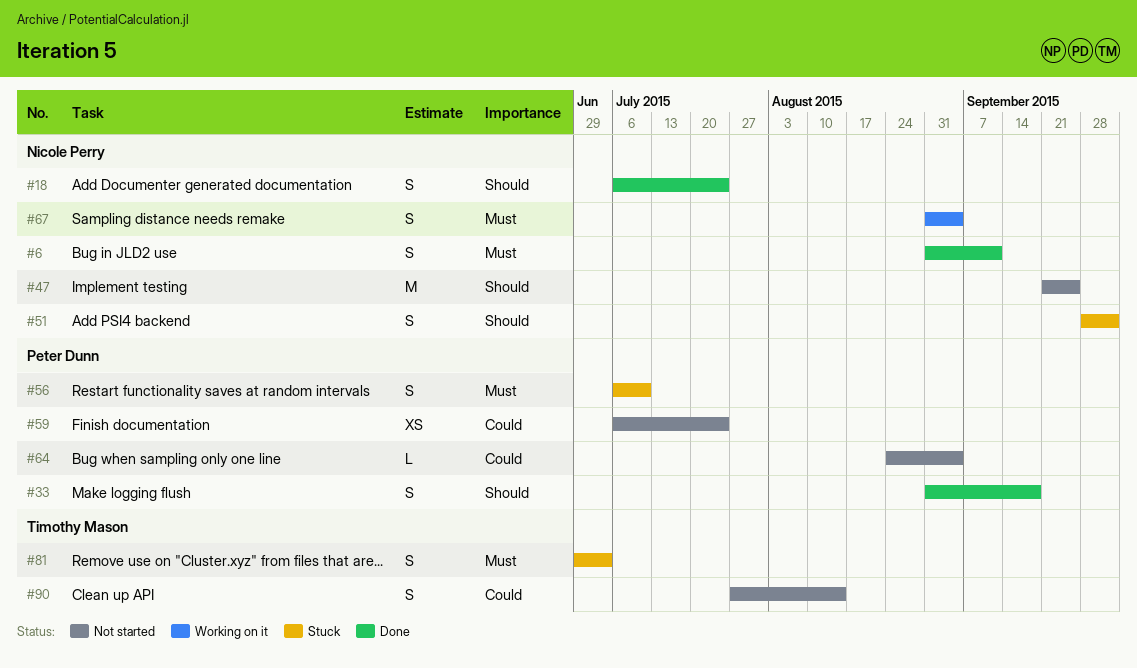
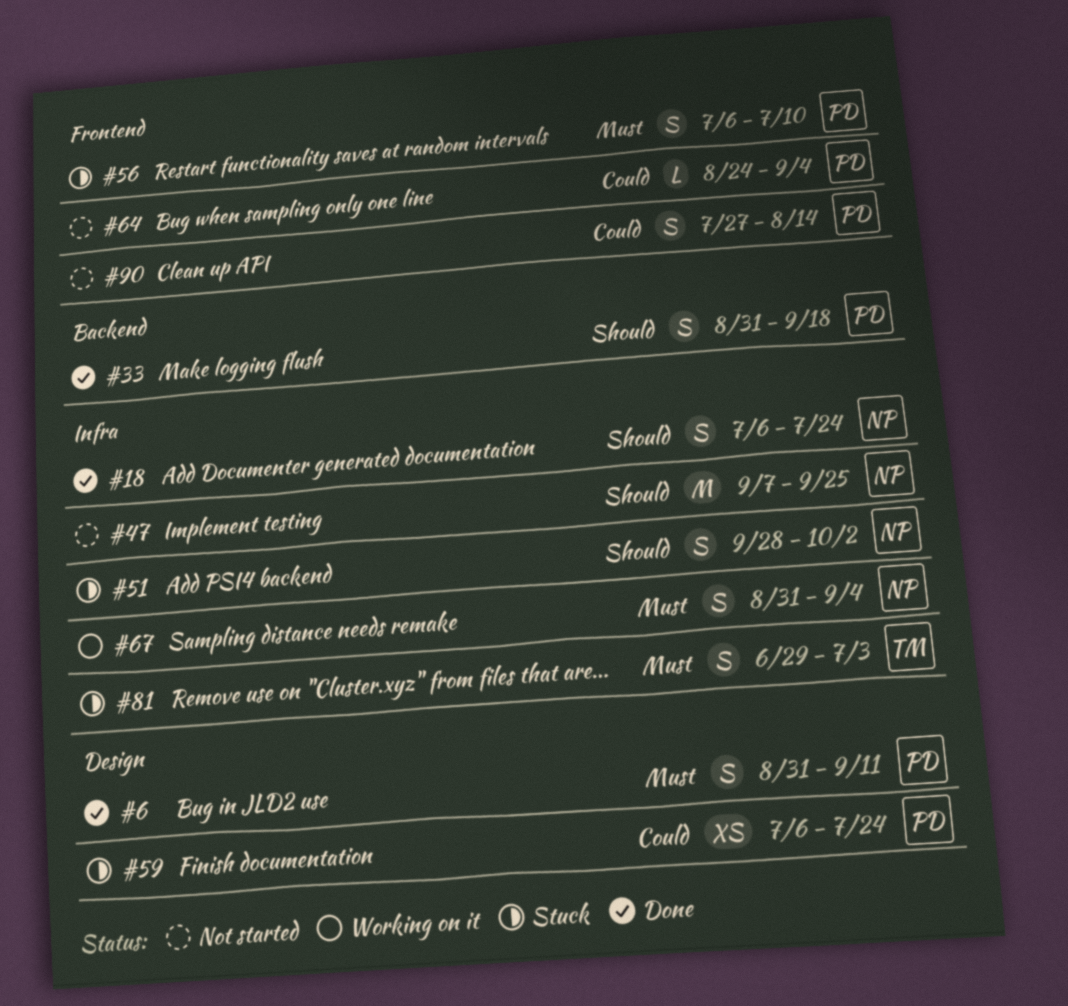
#6, owner: Nicole Perry -> Peter Dunn
#47, start: Sep 21 -> Sep 7
#59, status: Not started -> Stuck
#90, owner: Timothy Mason -> Peter Dunn

